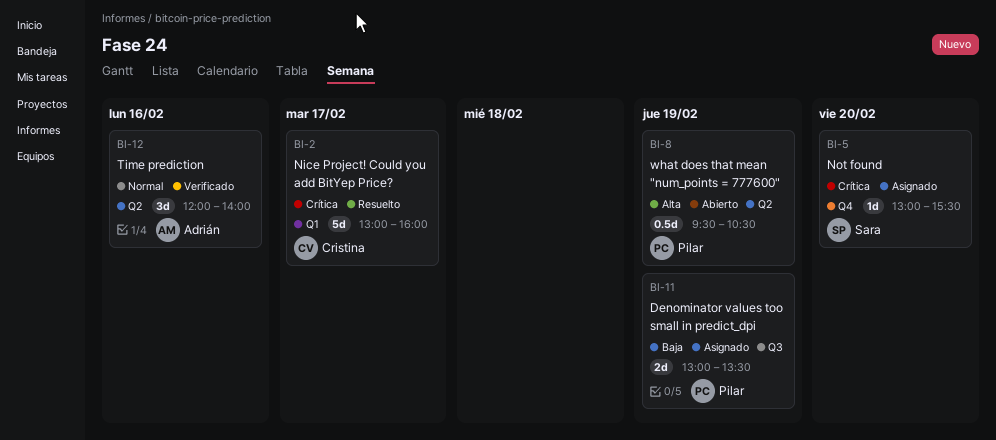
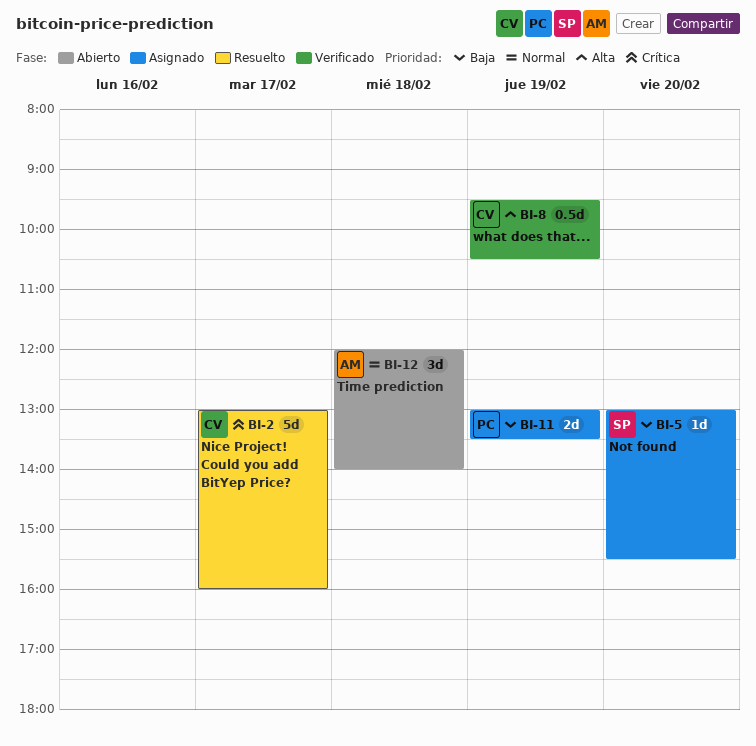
BI-5, priority: Crítica -> Baja
BI-8, status: Abierto -> Verificado
BI-8, owner: Pilar -> Cristina
BI-12, status: Verificado -> Abierto
BI-12, day: Feb 16 -> Feb 18

